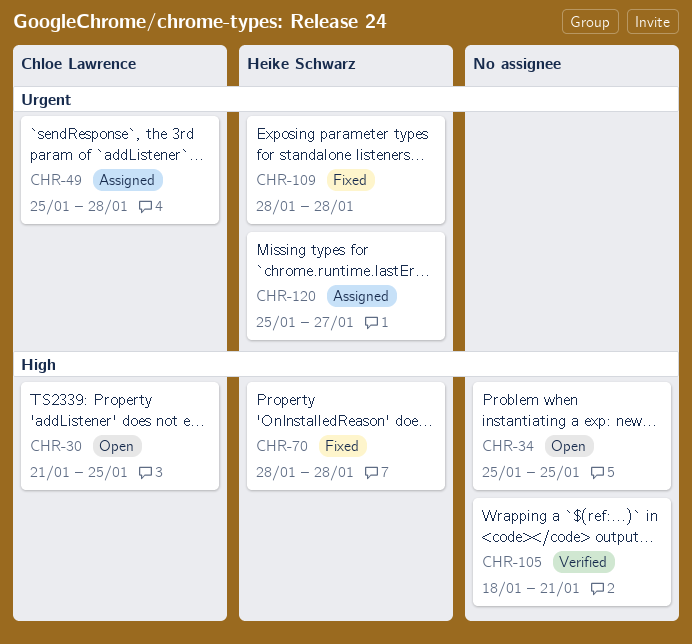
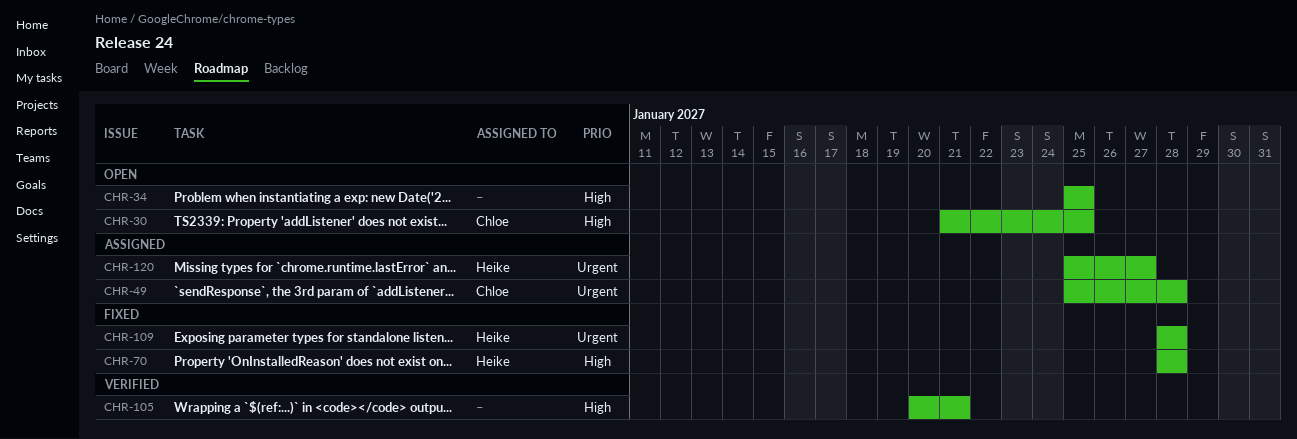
CHR-105, start: Jan 18 -> Jan 20

